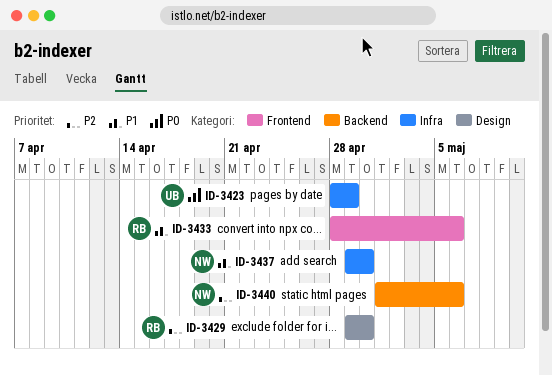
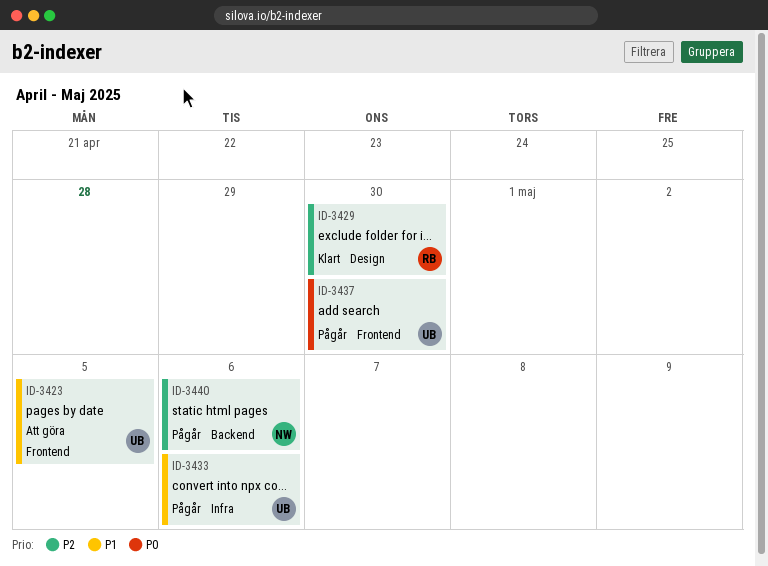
ID-3423, priority: P0 -> P1
ID-3423, label: Infra -> Frontend
ID-3423, due: Apr 29 -> May 5
ID-3433, owner: RB -> UB
ID-3433, label: Frontend -> Infra
ID-3437, owner: NW -> UB
ID-3437, priority: P1 -> P0
ID-3437, label: Infra -> Frontend

